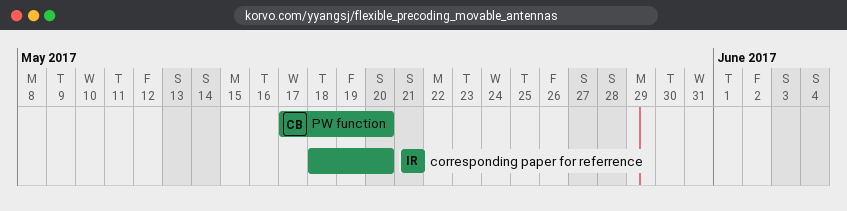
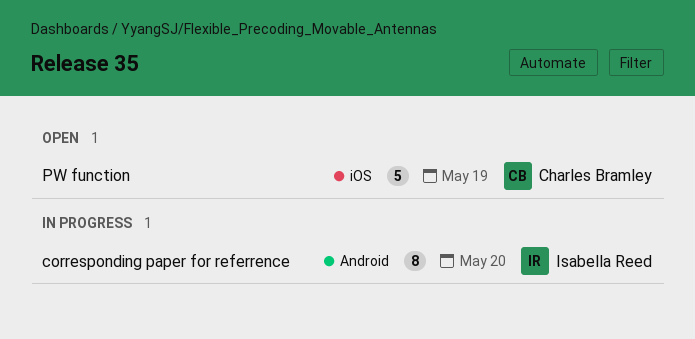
PW function, due: May 20 -> May 19

